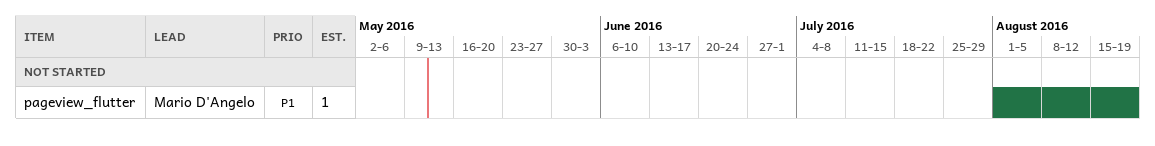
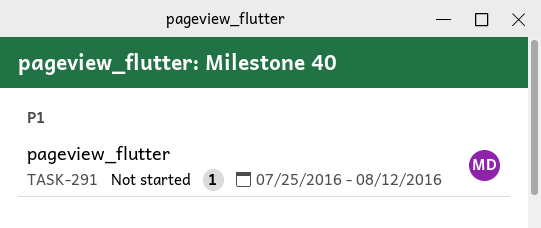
pageview_flutter, start: Aug 1 -> Jul 25
pageview_flutter, due: Aug 19 -> Aug 12

